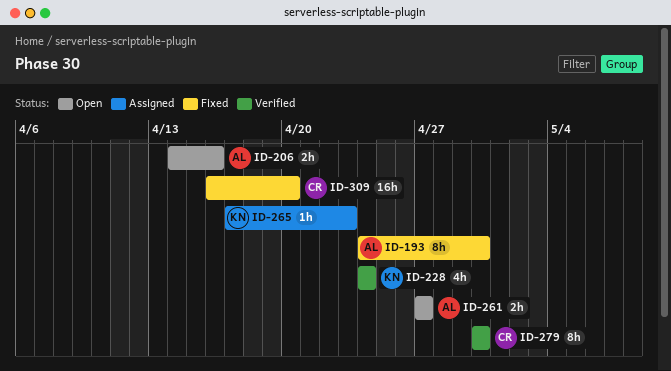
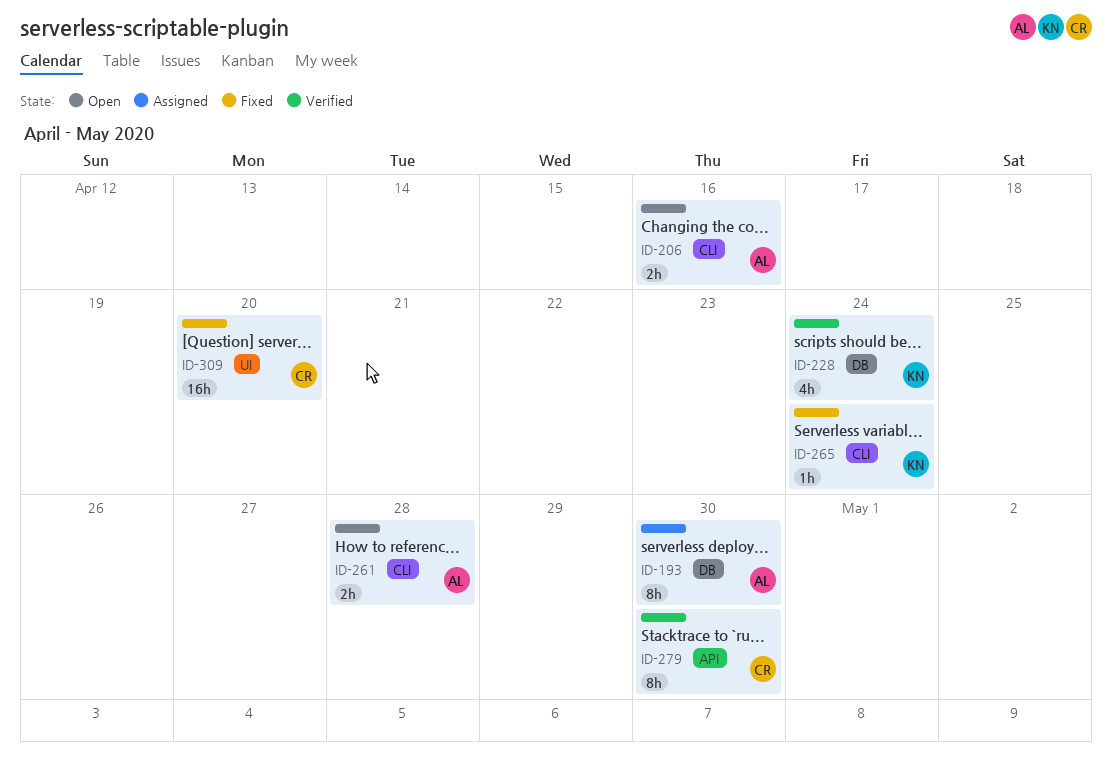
ID-193, status: Fixed -> Assigned
ID-261, due: Apr 27 -> Apr 28
ID-265, status: Assigned -> Fixed
ID-265, due: Apr 23 -> Apr 24

